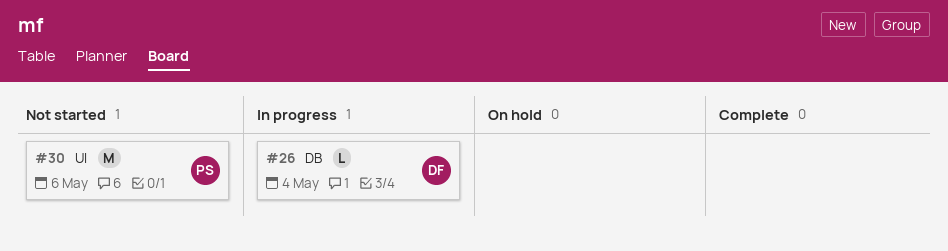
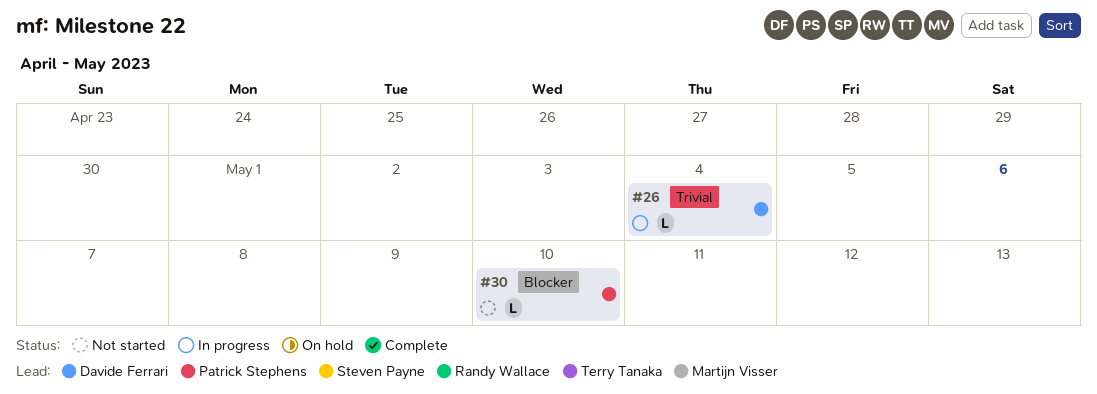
#30, estimate: M -> L
#30, due: May 6 -> May 10

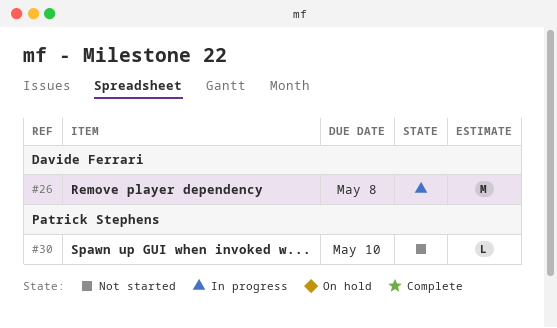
#26, estimate: L -> M
#26, due: May 4 -> May 8

